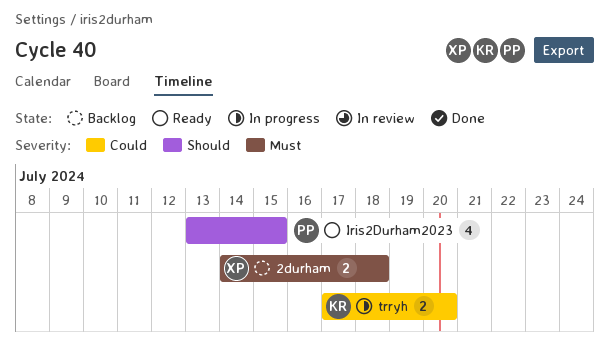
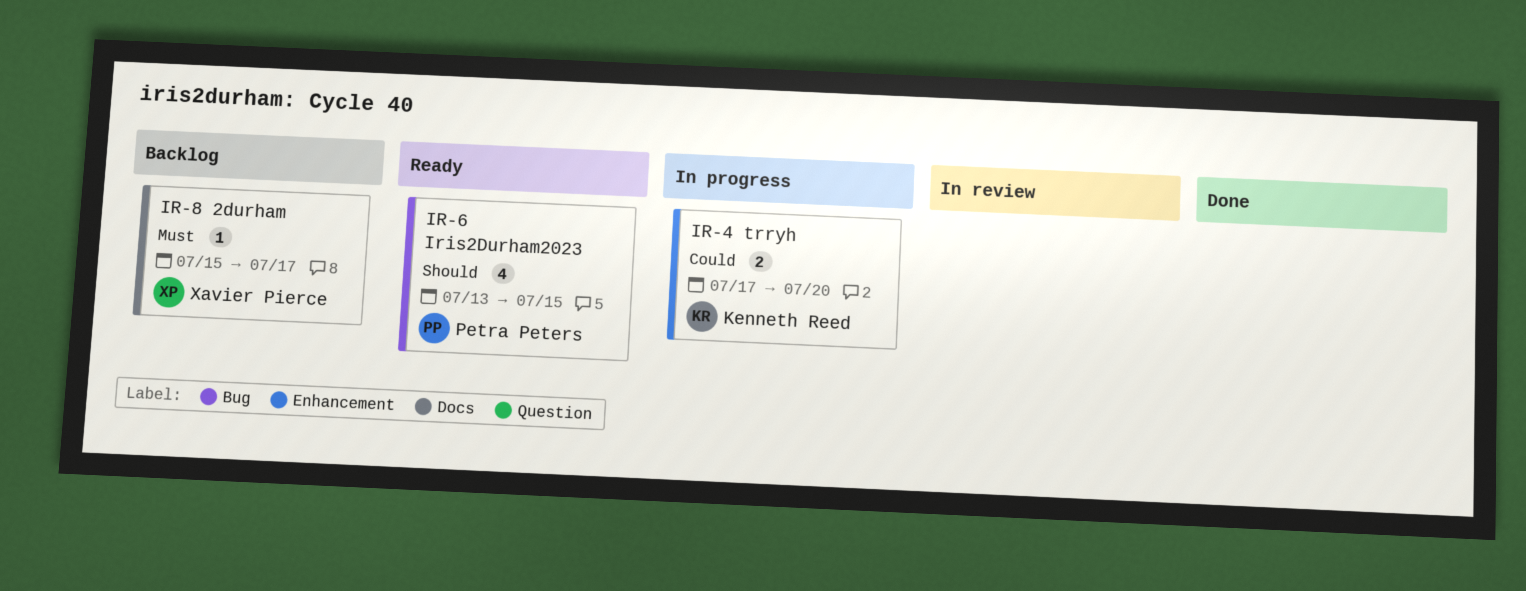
2durham, estimate: 2 -> 1
2durham, start: Jul 14 -> Jul 15
2durham, due: Jul 18 -> Jul 17

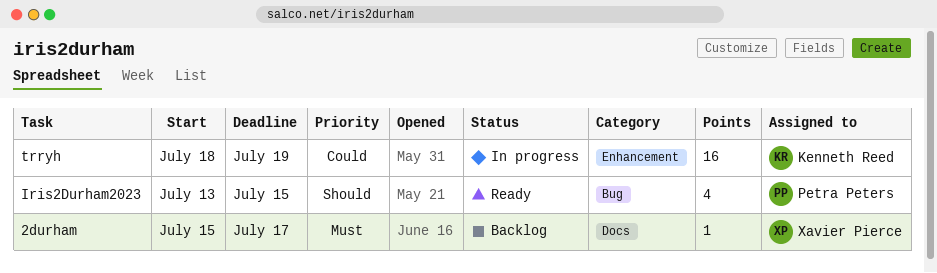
trryh, estimate: 2 -> 16
trryh, start: Jul 17 -> Jul 18
trryh, due: Jul 20 -> Jul 19

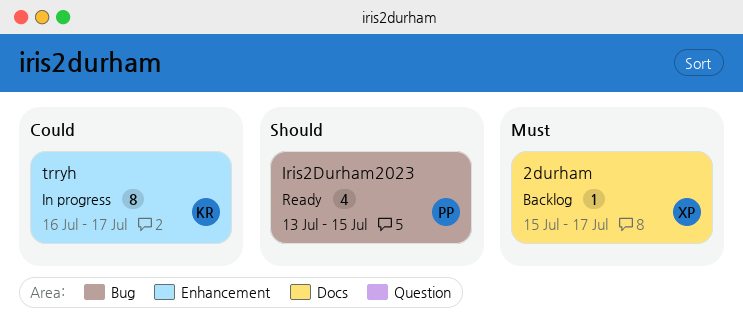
trryh, estimate: 16 -> 8
trryh, start: Jul 18 -> Jul 16
trryh, due: Jul 19 -> Jul 17

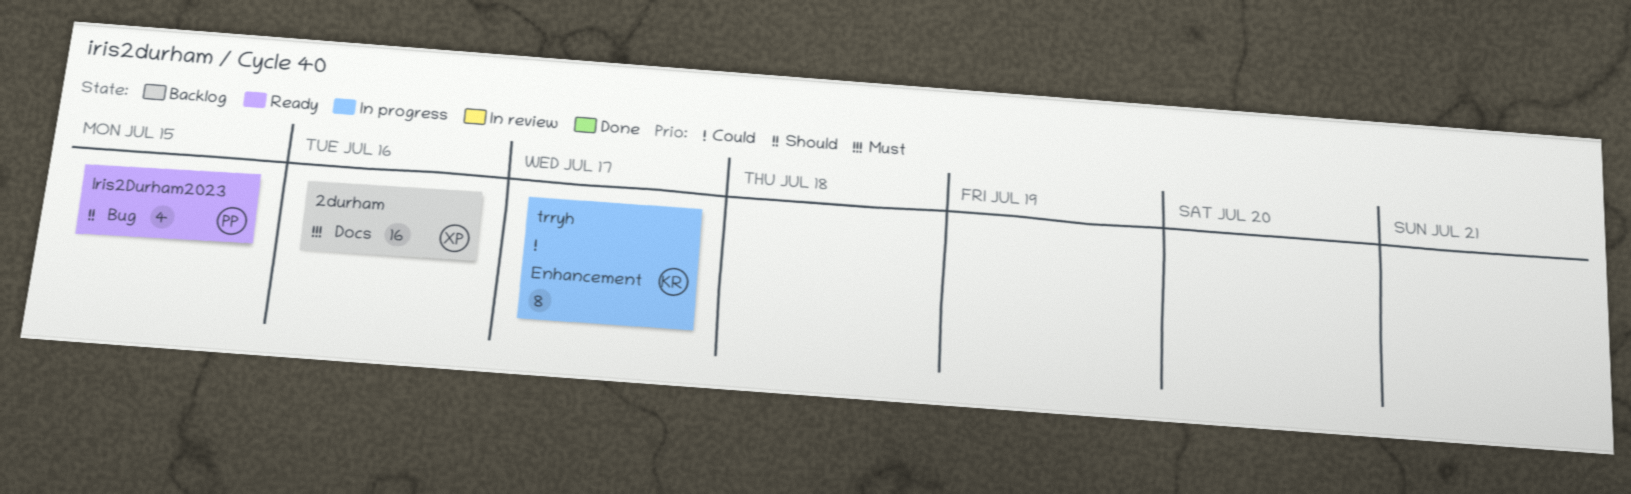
2durham, estimate: 1 -> 16
2durham, due: Jul 17 -> Jul 16

